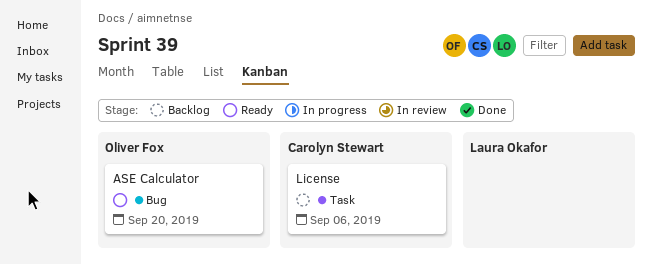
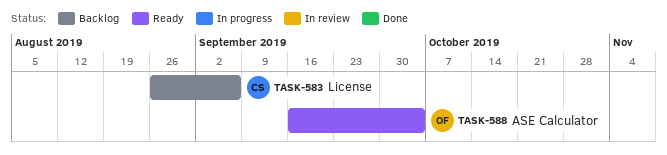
ASE Calculator, due: Sep 20 -> Oct 4

